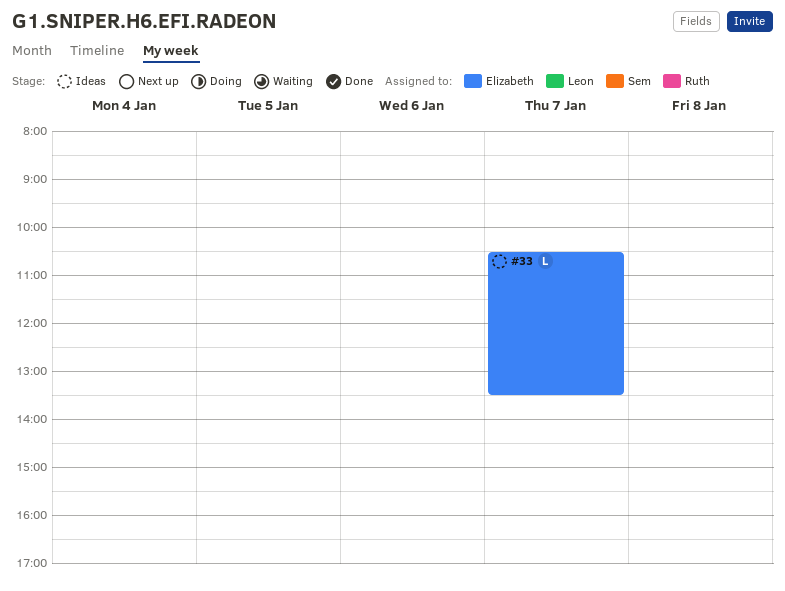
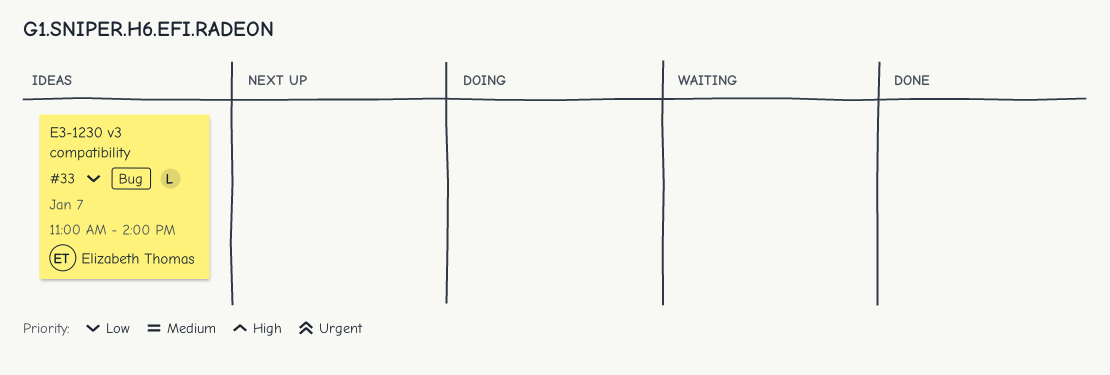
#33, begins: 10:30 -> 11:00
#33, ends: 13:30 -> 14:00

